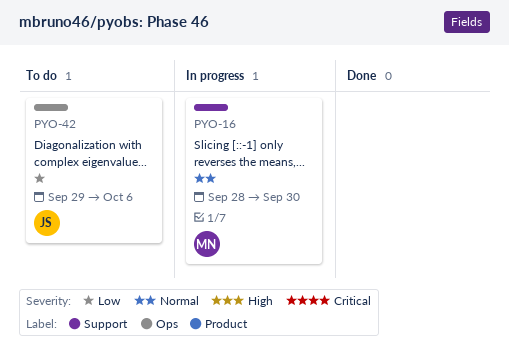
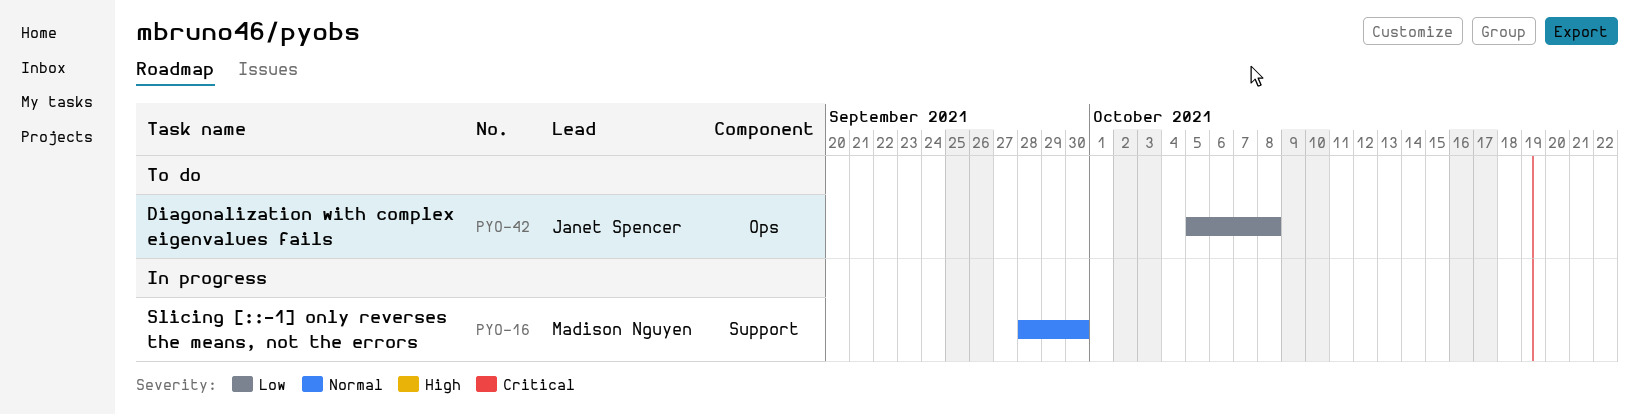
PYO-42, start: Sep 29 -> Oct 5
PYO-42, due: Oct 6 -> Oct 8

